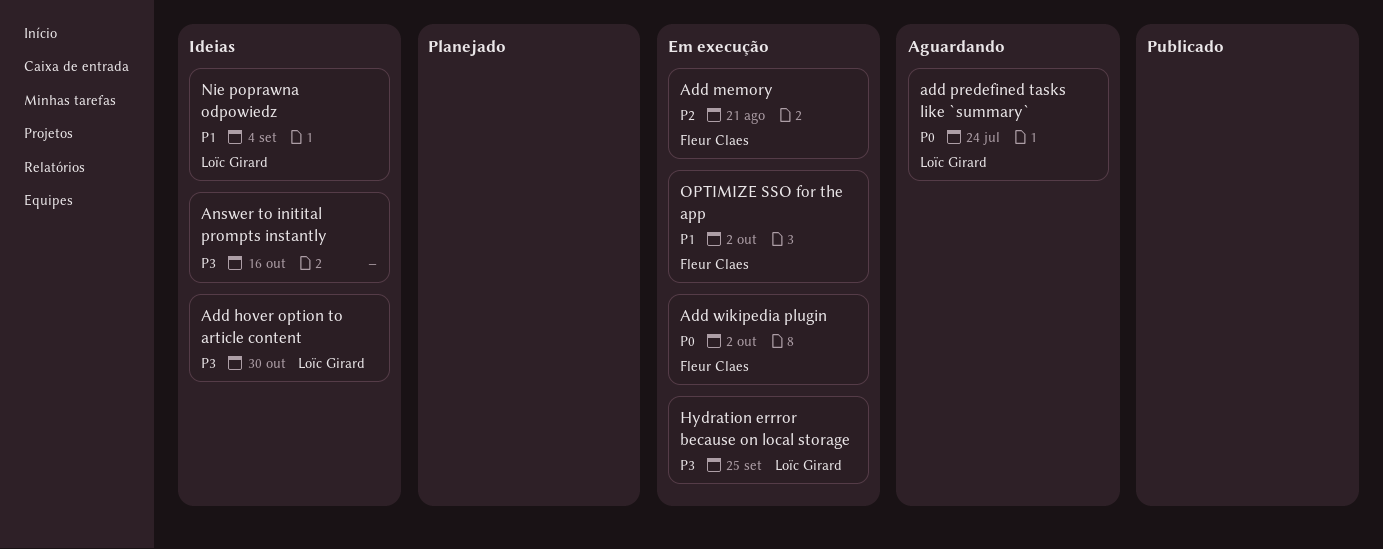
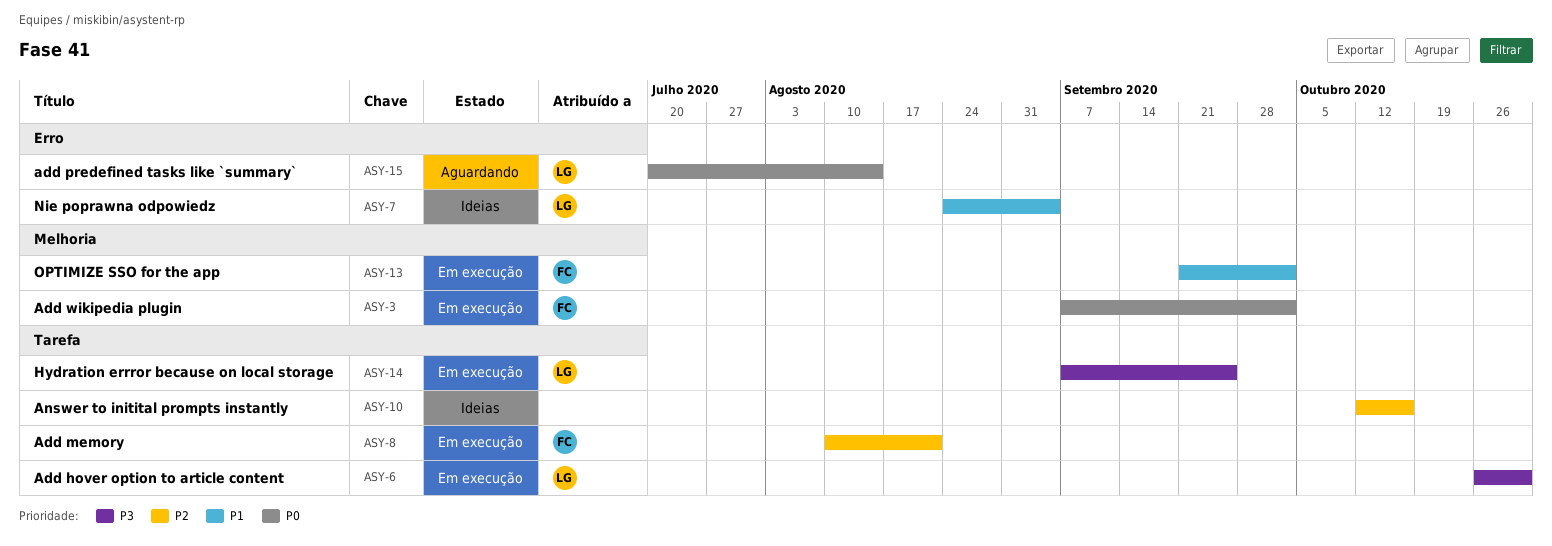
Add hover option to article content, status: Ideias -> Em execução
add predefined tasks like `summary`, due: Jul 24 -> Aug 14
Answer to initital prompts instantly, priority: P3 -> P2

